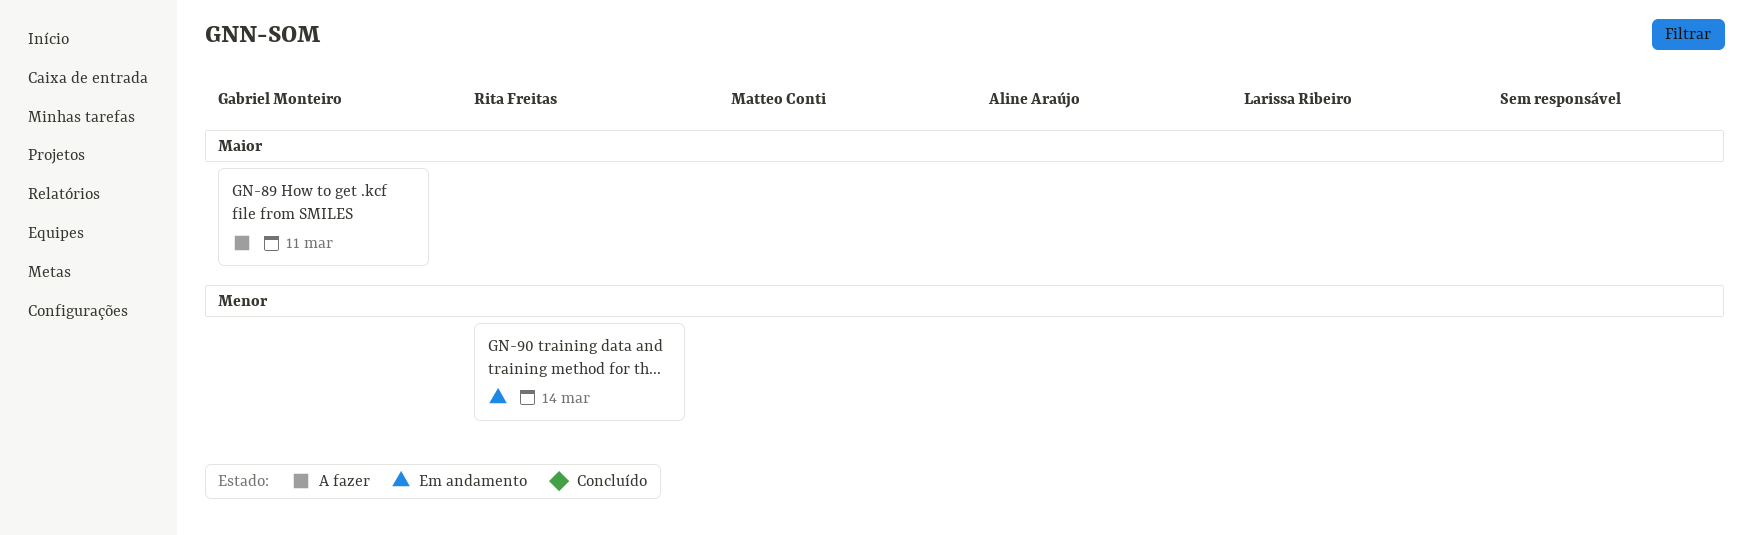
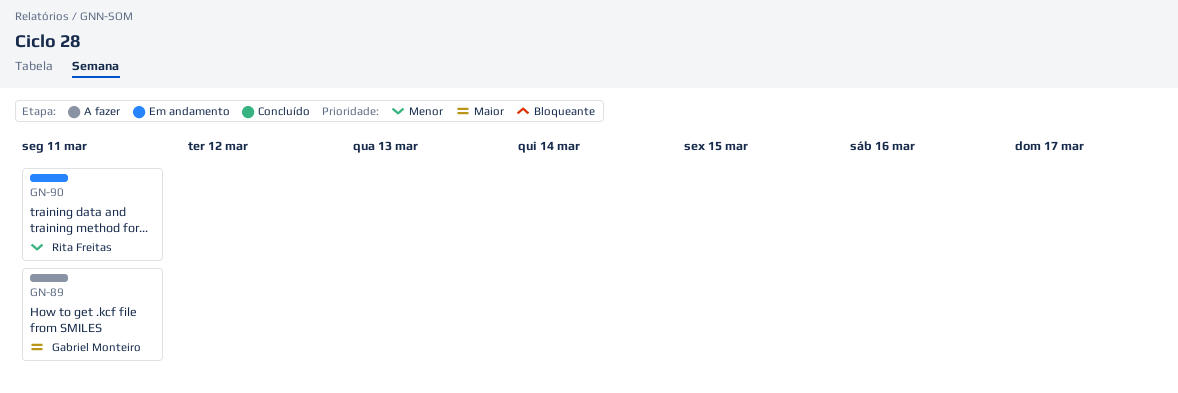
GN-90, due: Mar 14 -> Mar 11

